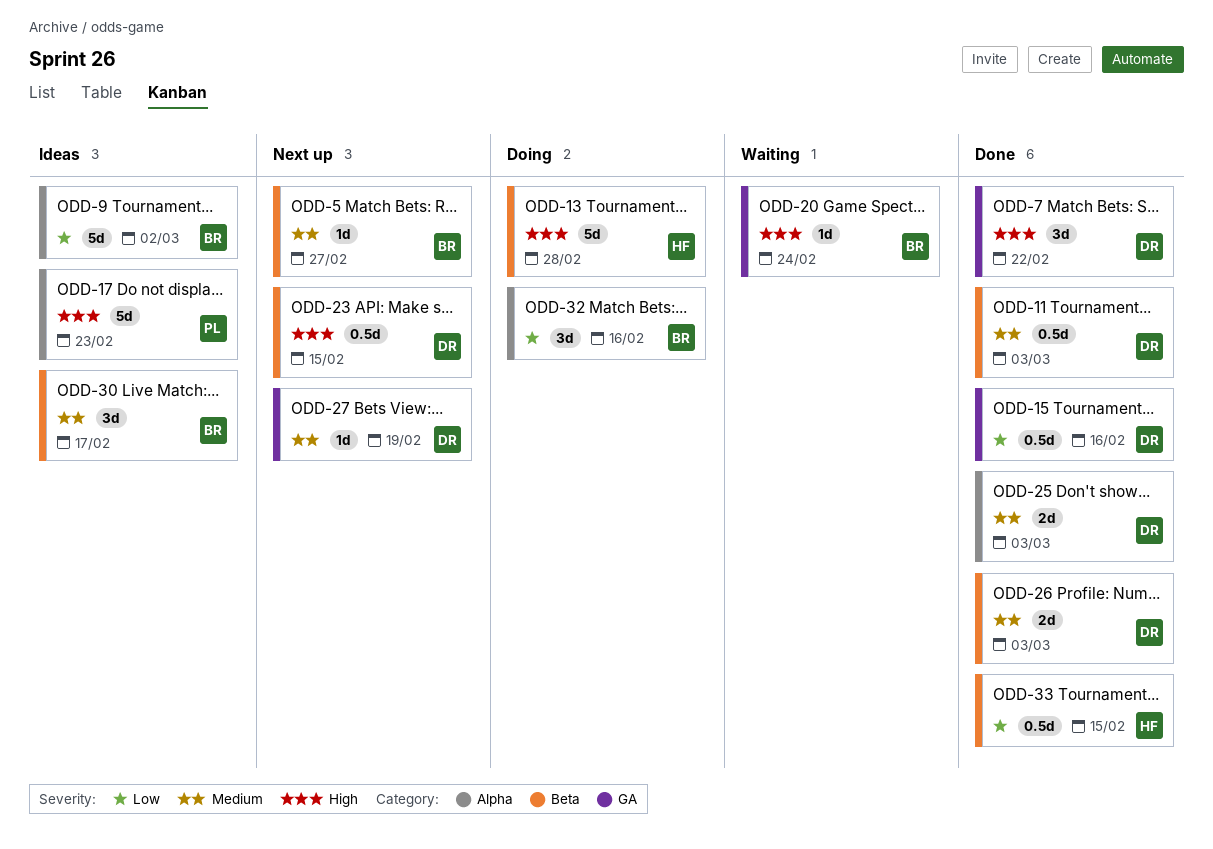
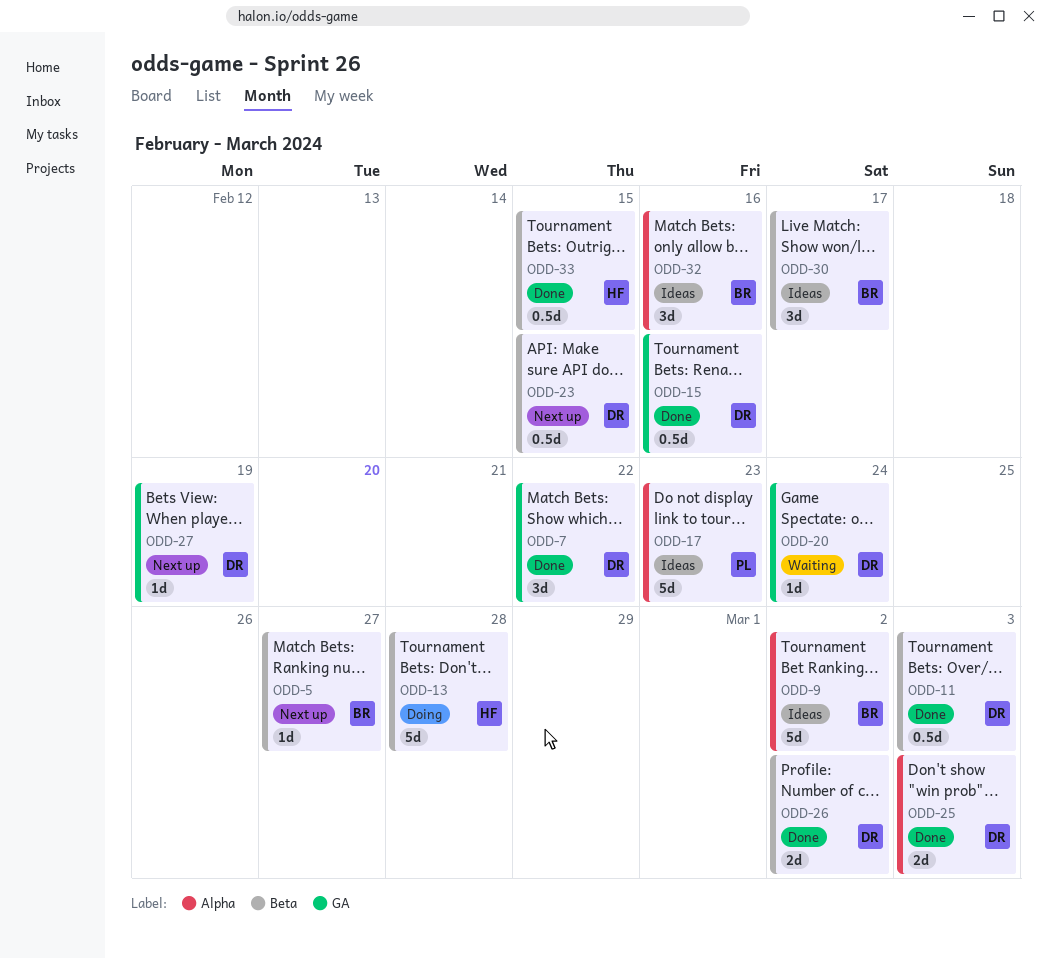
ODD-20, owner: BR -> DR
ODD-26, due: Mar 3 -> Mar 2
ODD-32, status: Doing -> Ideas

